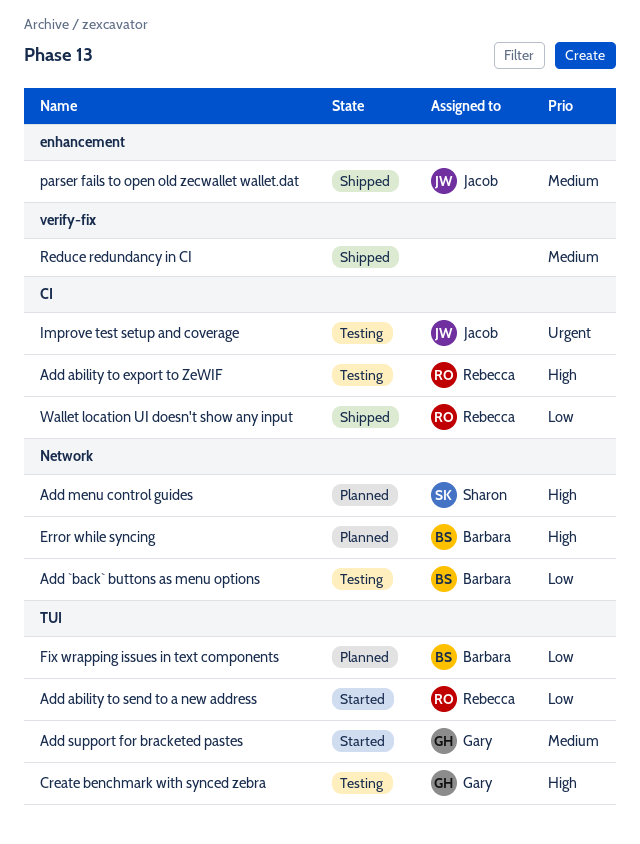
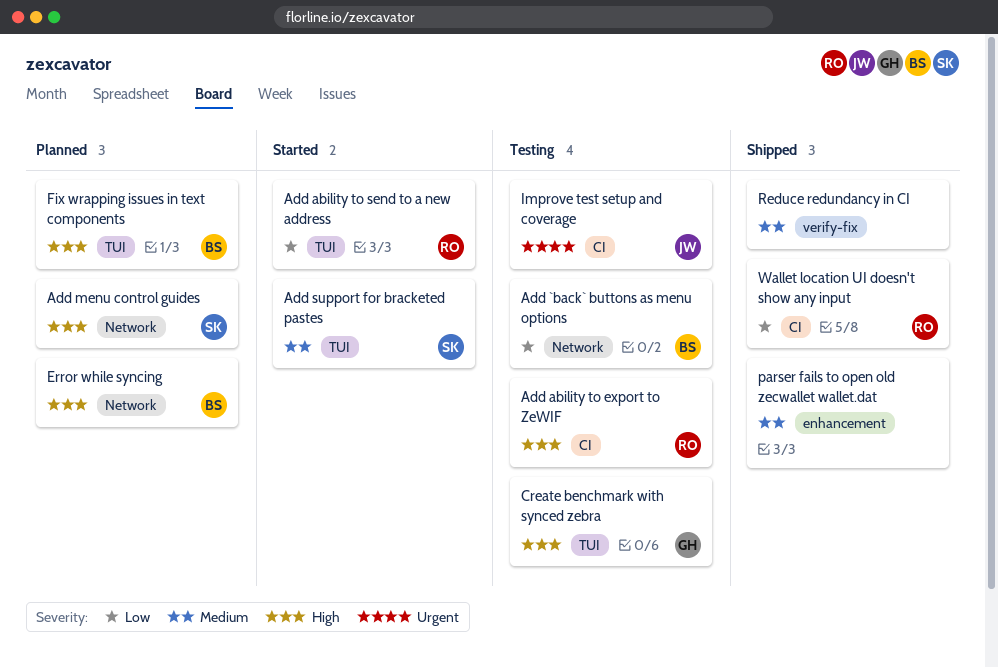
Add support for bracketed pastes, owner: Gary -> Sharon
Fix wrapping issues in text components, priority: Low -> High
parser fails to open old zecwallet wallet.dat, owner: Jacob -> none

